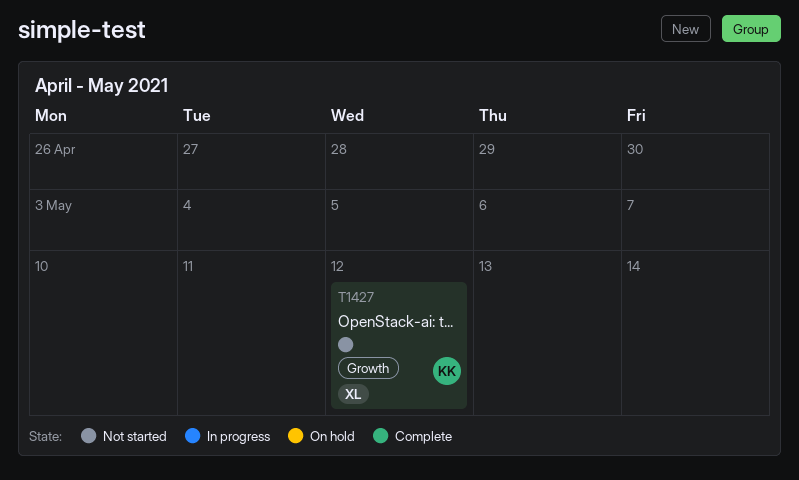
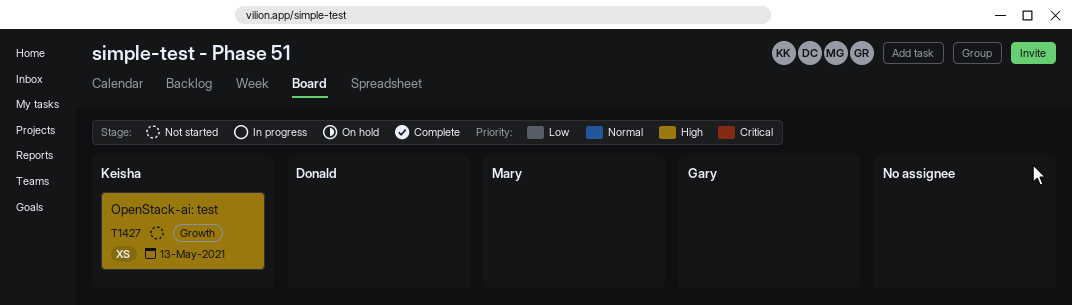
T1427, estimate: XL -> XS
T1427, due: May 12 -> May 13

